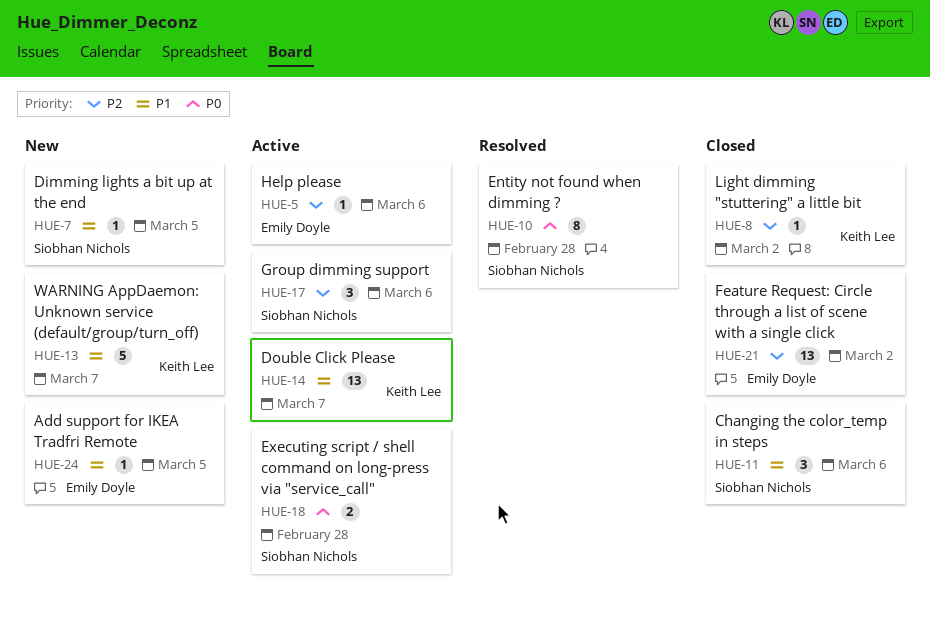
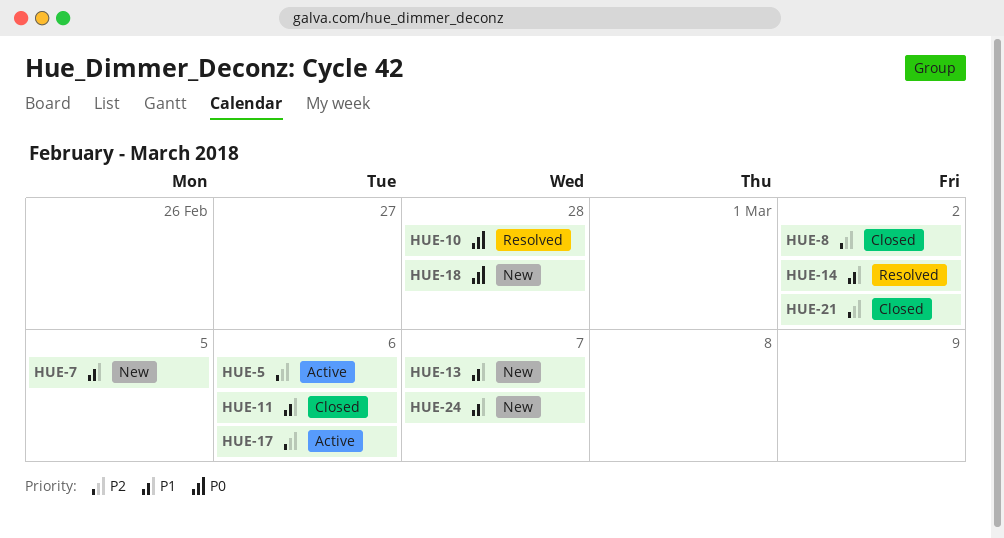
HUE-14, status: Active -> Resolved
HUE-14, due: Mar 7 -> Mar 2
HUE-18, status: Active -> New
HUE-24, due: Mar 5 -> Mar 7

